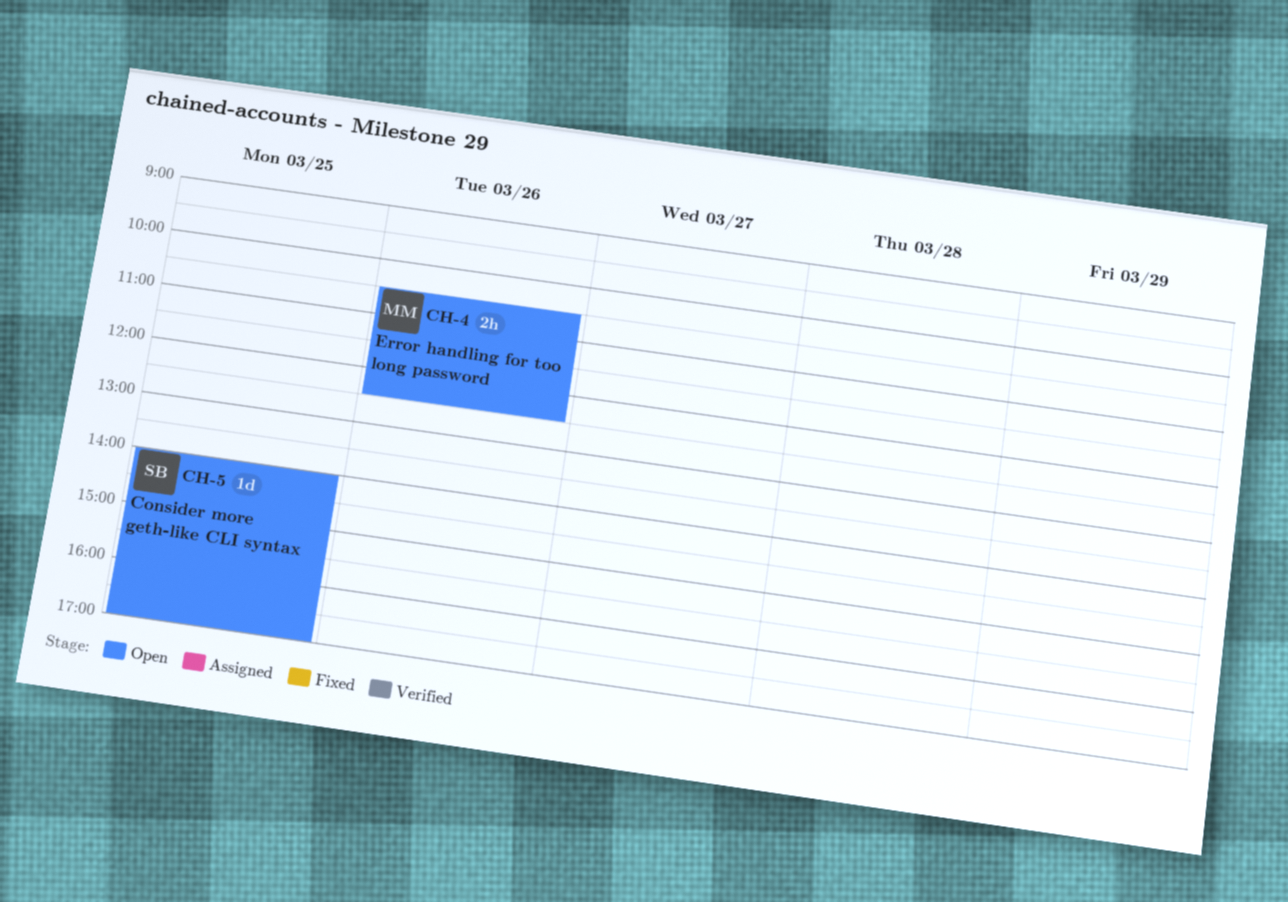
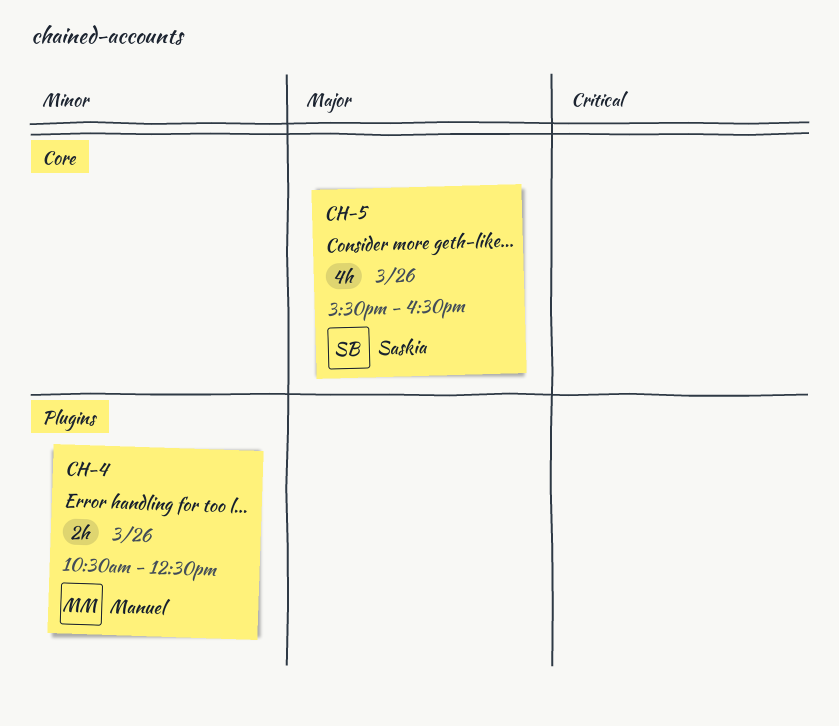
CH-5, estimate: 1d -> 4h
CH-5, day: Mar 25 -> Mar 26
CH-5, begins: 14:00 -> 15:30
CH-5, ends: 17:00 -> 16:30

